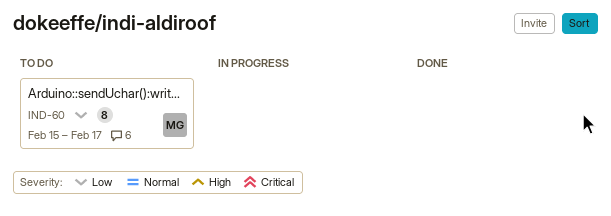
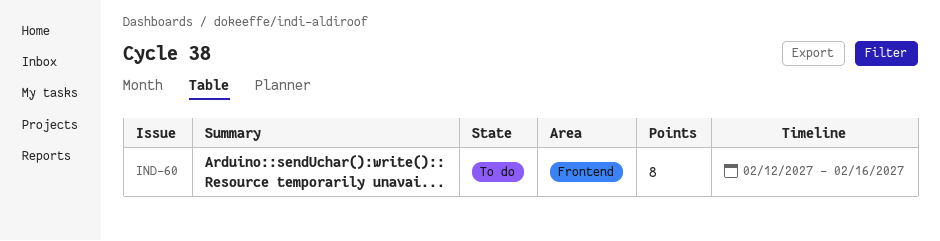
IND-60, start: Feb 15 -> Feb 12
IND-60, due: Feb 17 -> Feb 16

